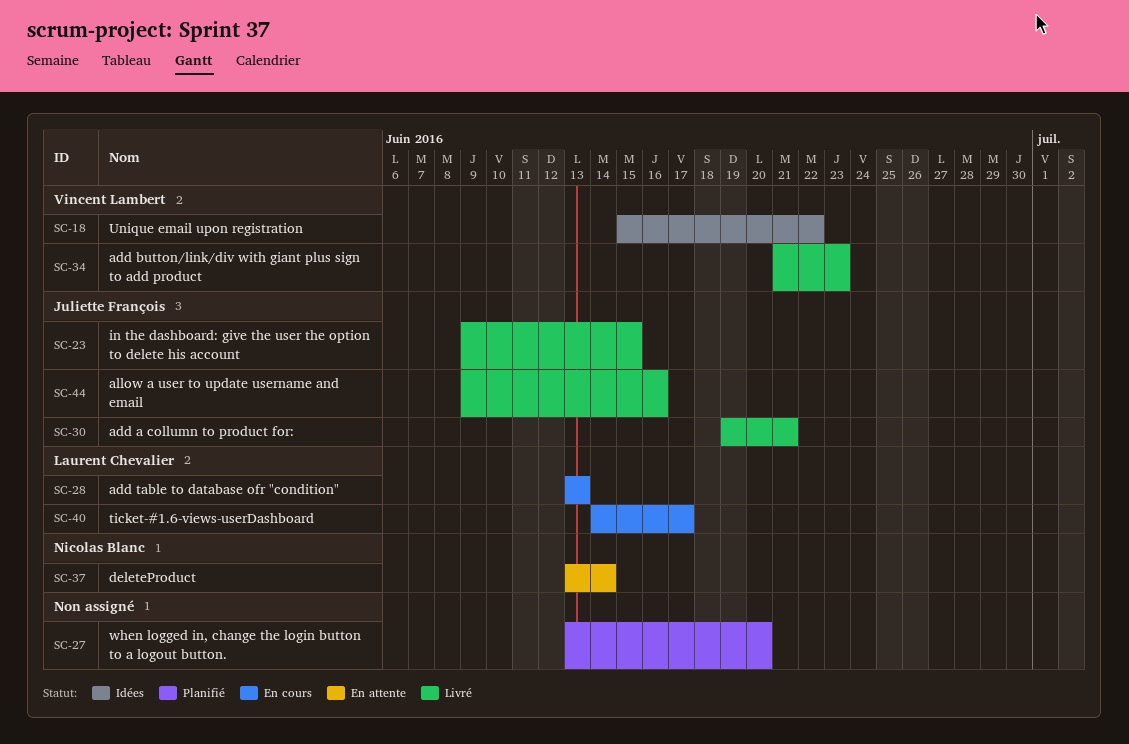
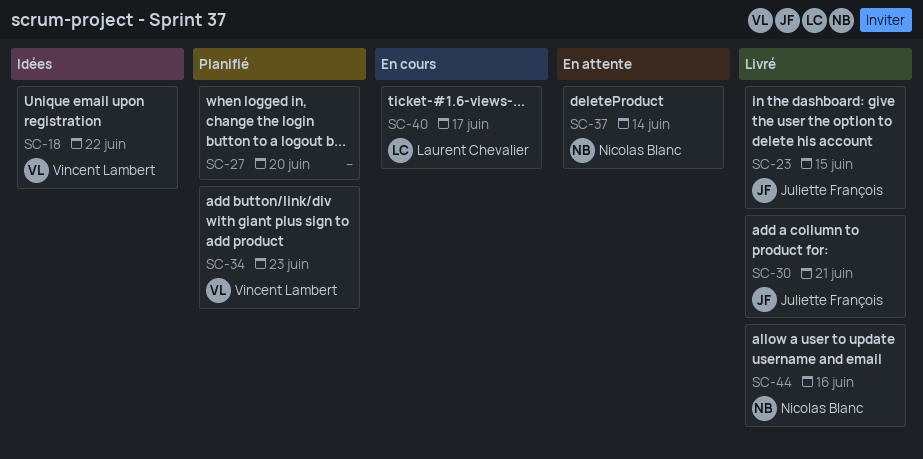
SC-28: present -> none
SC-34, status: Livré -> Planifié
SC-44, owner: Juliette François -> Nicolas Blanc

